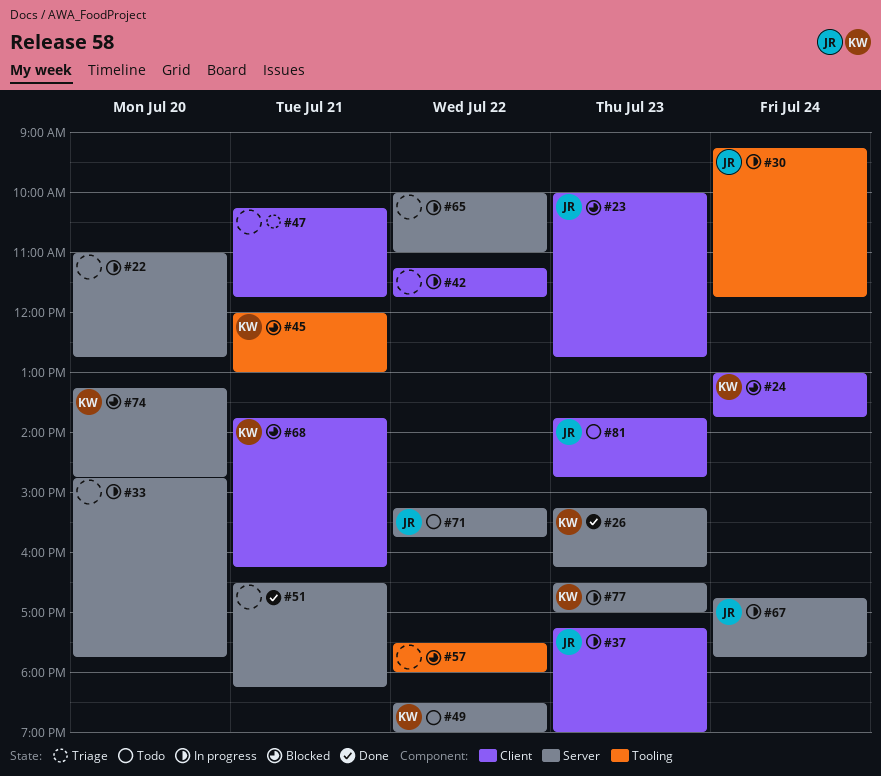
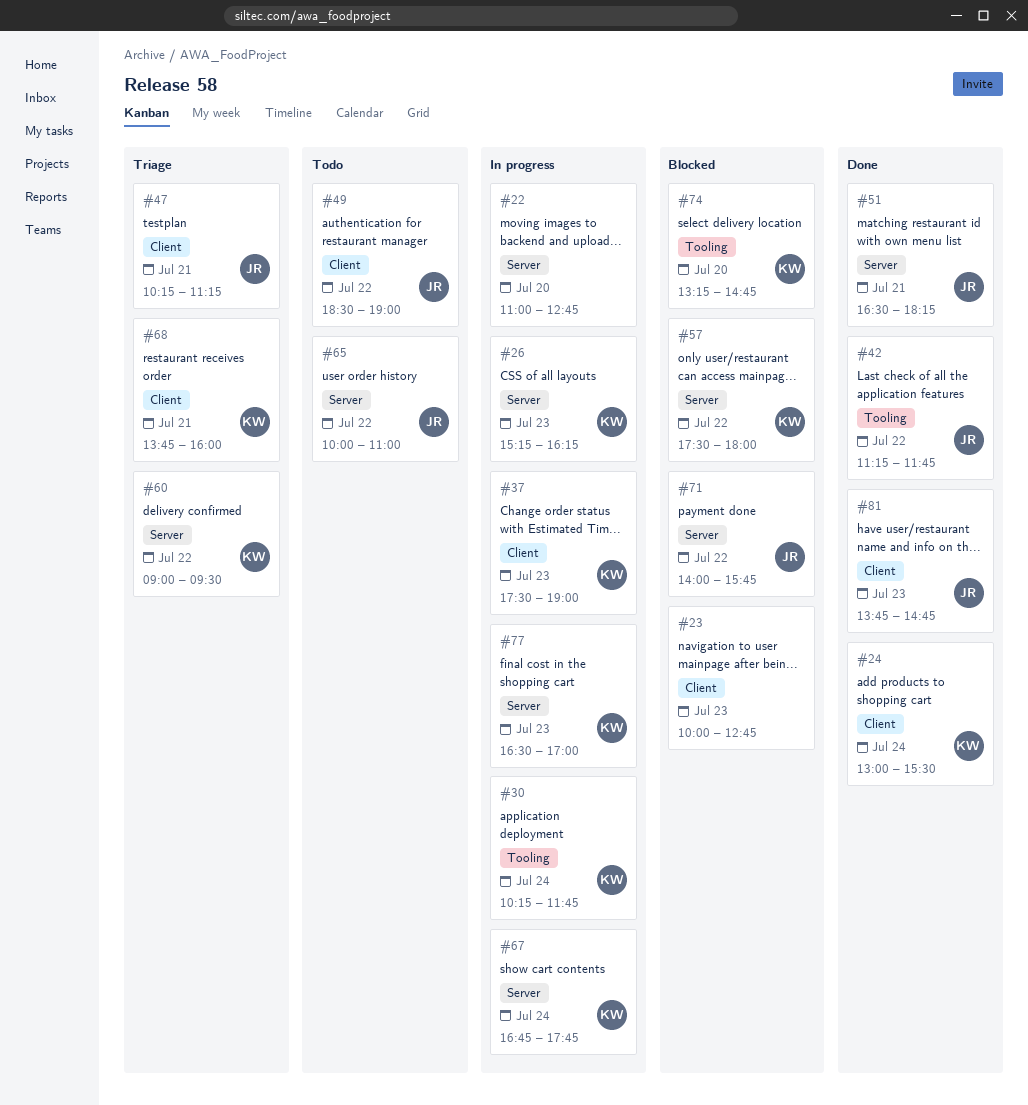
#23, owner: JR -> none
#24, status: Blocked -> Done
#24, ends: 13:45 -> 15:30
#26, status: Done -> In progress
#30, owner: JR -> KW
#30, begins: 09:15 -> 10:15
#33: present -> none
#37, owner: JR -> KW
#37, begins: 17:15 -> 17:30
#42, status: In progress -> Done
#42, owner: none -> JR
#42, label: Client -> Tooling
#45: present -> none
#47, owner: none -> JR
#47, ends: 11:45 -> 11:15
#49, owner: KW -> JR
#49, label: Server -> Client
#51, owner: none -> JR
#57, owner: none -> KW
#57, label: Tooling -> Server
#60: none -> present
#65, status: In progress -> Todo
#65, owner: none -> JR
#67, owner: JR -> KW
#68, status: Blocked -> Triage
#68, ends: 16:15 -> 16:00
#71, status: Todo -> Blocked
#71, begins: 15:15 -> 14:00
#74, label: Server -> Tooling
#81, status: Todo -> Done

